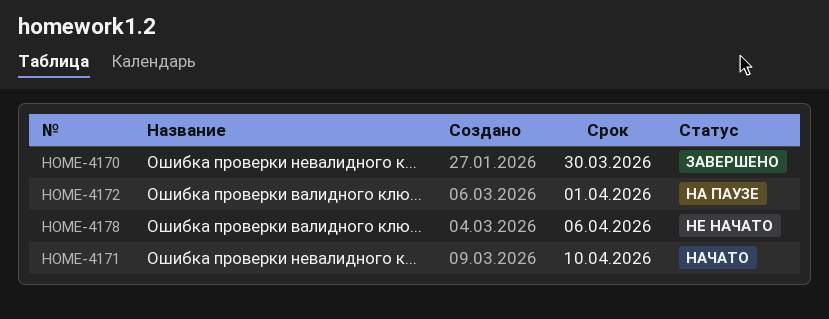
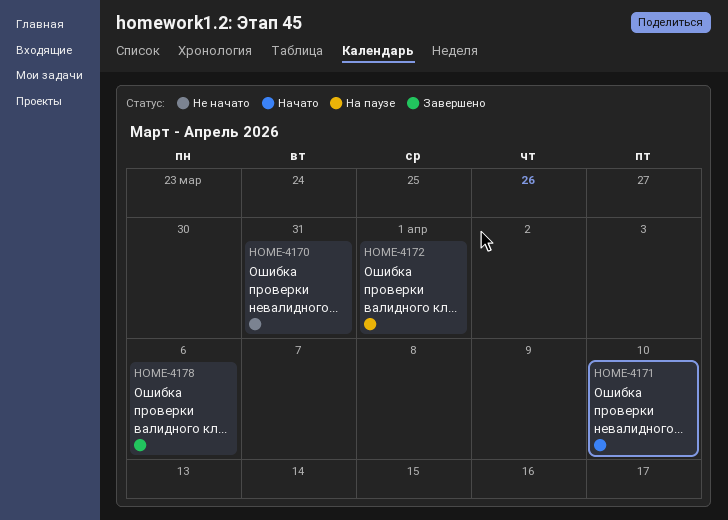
HOME-4170, status: Завершено -> Не начато
HOME-4170, due: Mar 30 -> Mar 31
HOME-4178, status: Не начато -> Завершено

